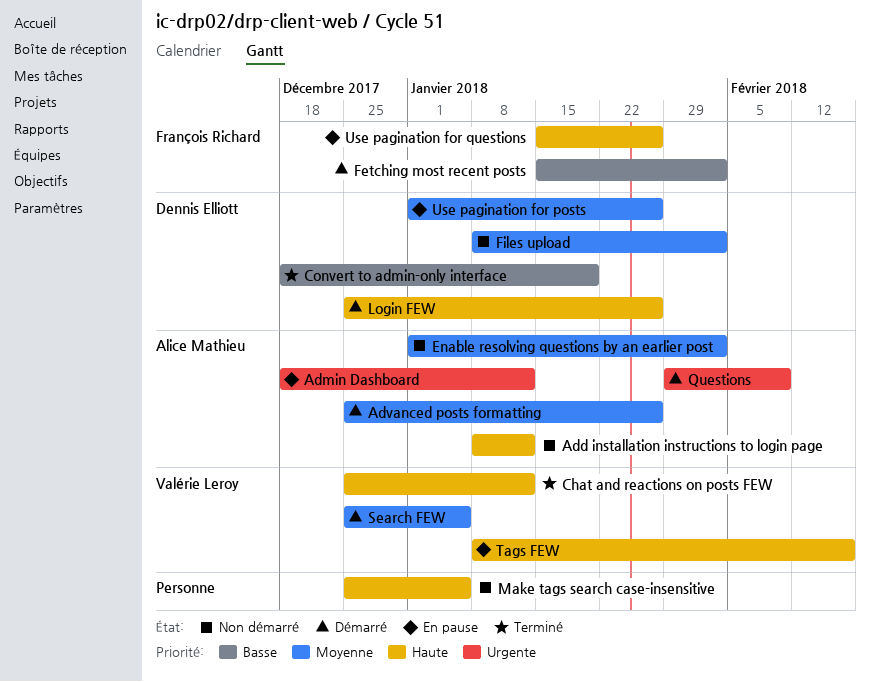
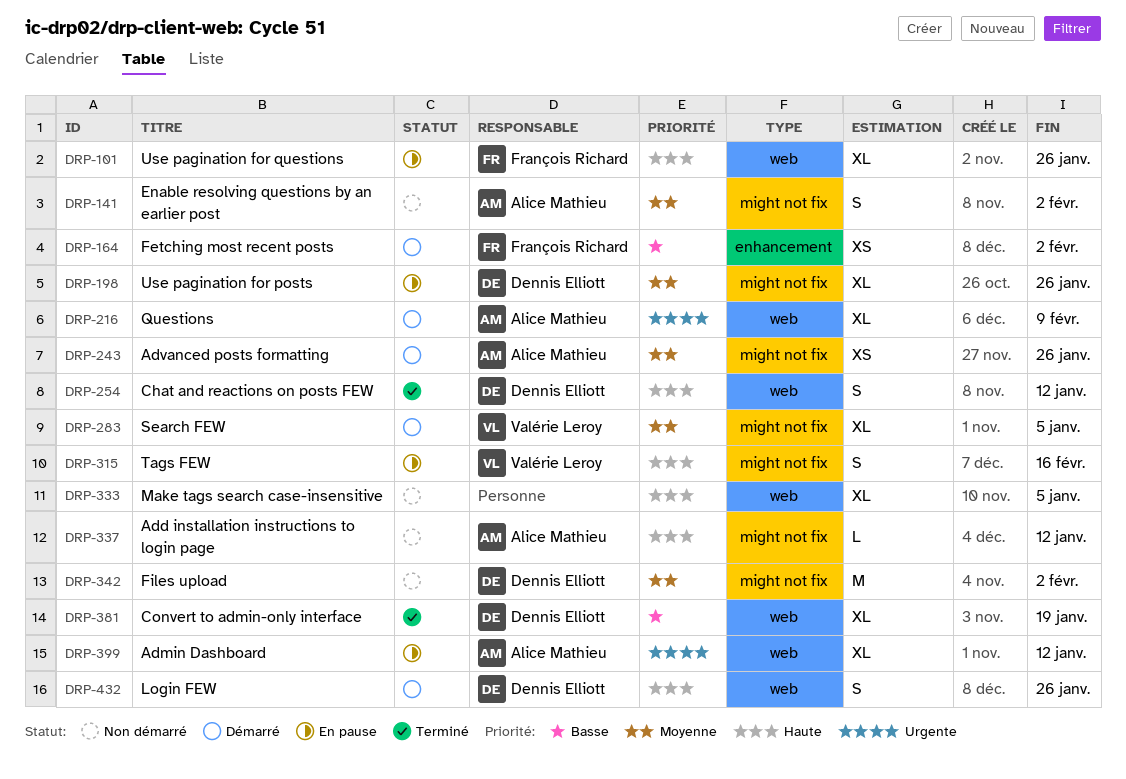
Chat and reactions on posts FEW, owner: Valérie Leroy -> Dennis Elliott

